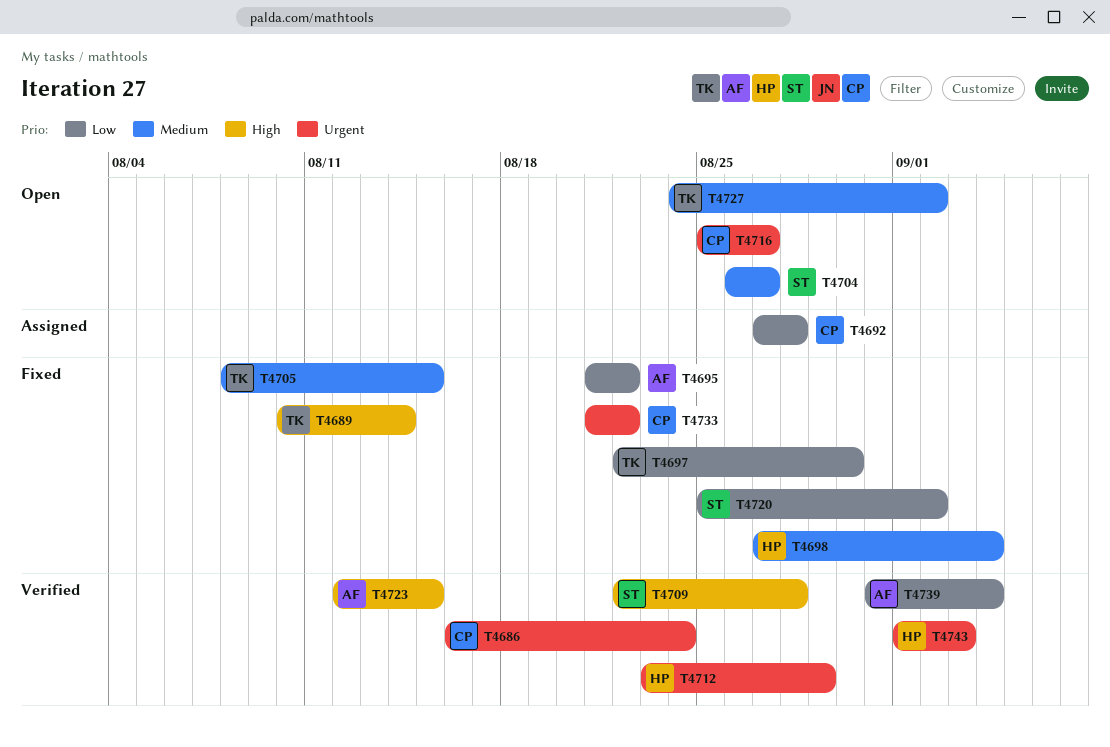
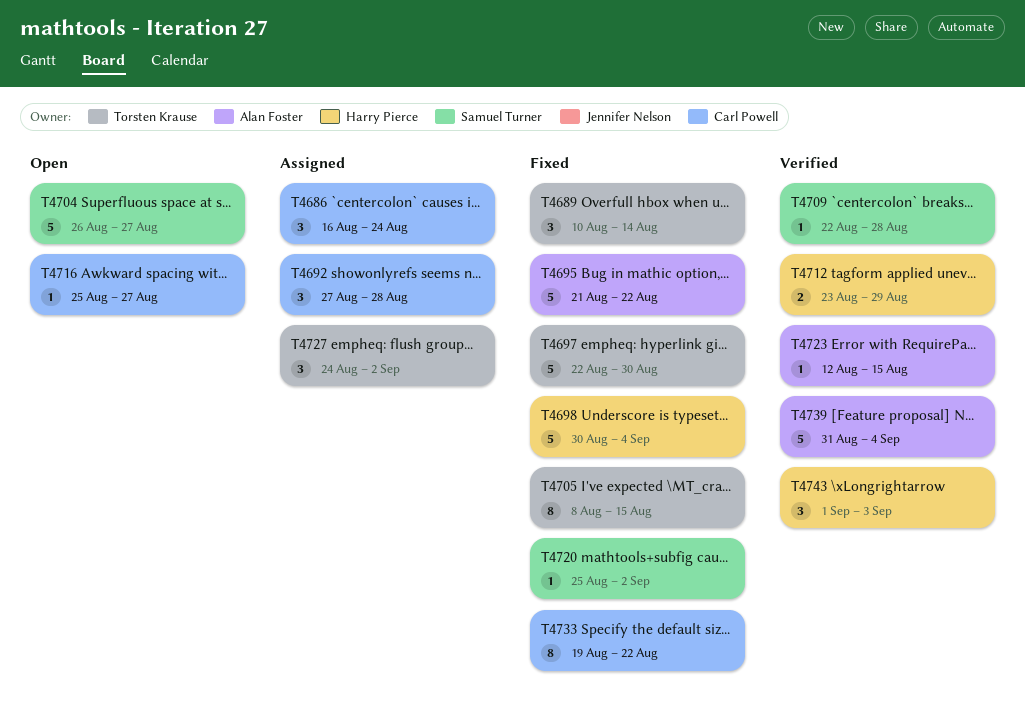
T4686, status: Verified -> Assigned
T4698, start: Aug 27 -> Aug 30
T4727, status: Open -> Assigned
T4733, start: Aug 21 -> Aug 19

